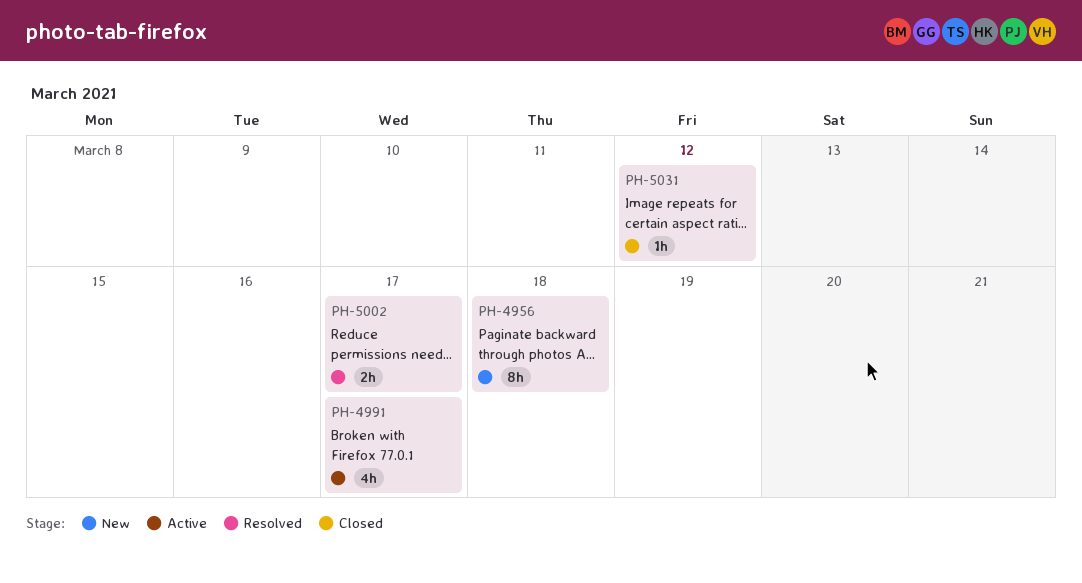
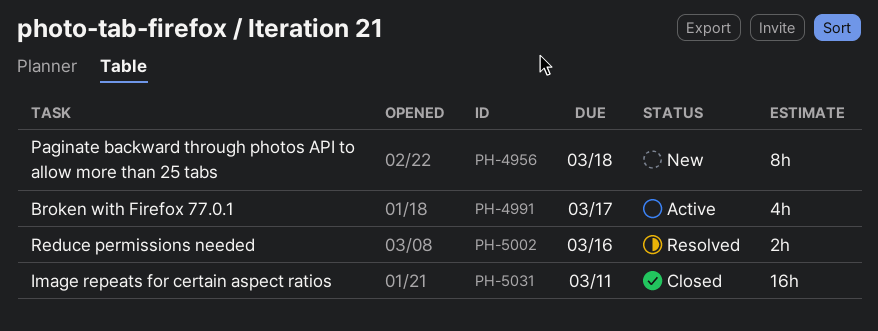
PH-5002, due: Mar 17 -> Mar 16
PH-5031, estimate: 1h -> 16h
PH-5031, due: Mar 12 -> Mar 11

